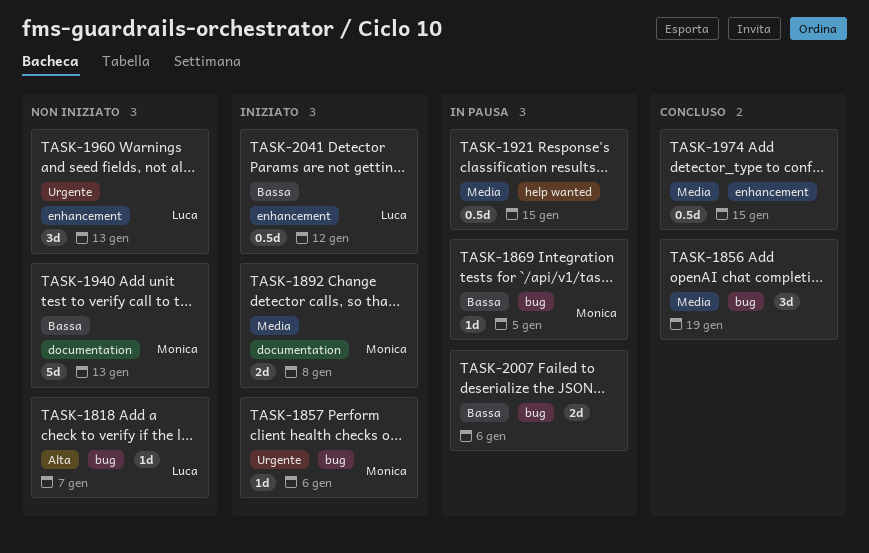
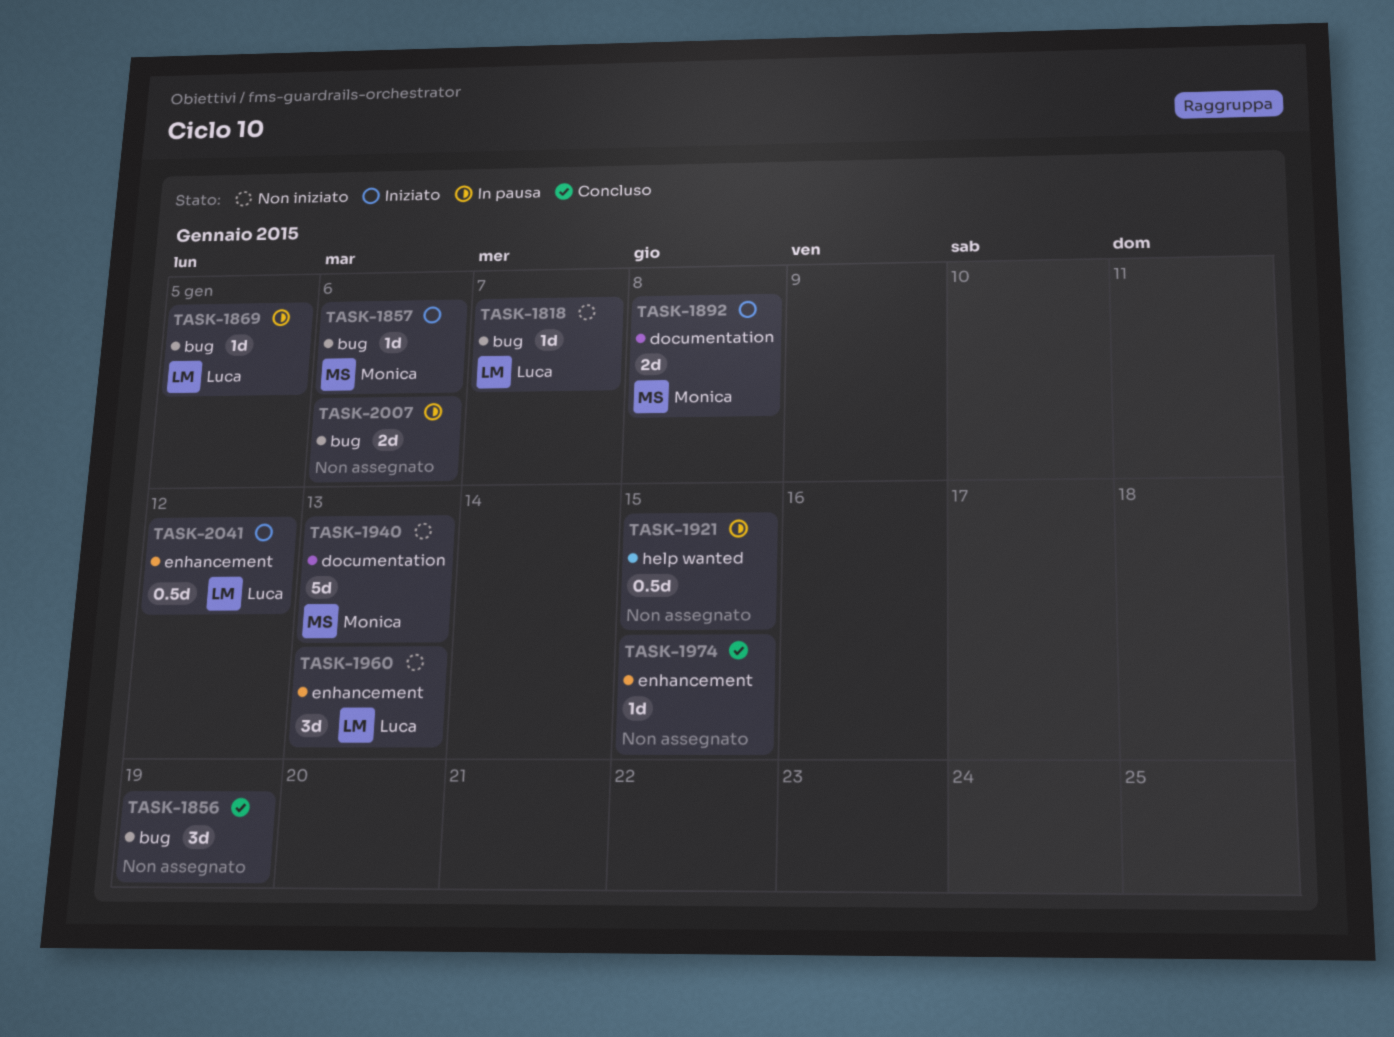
TASK-1869, owner: Monica -> Luca
TASK-1974, estimate: 0.5d -> 1d

